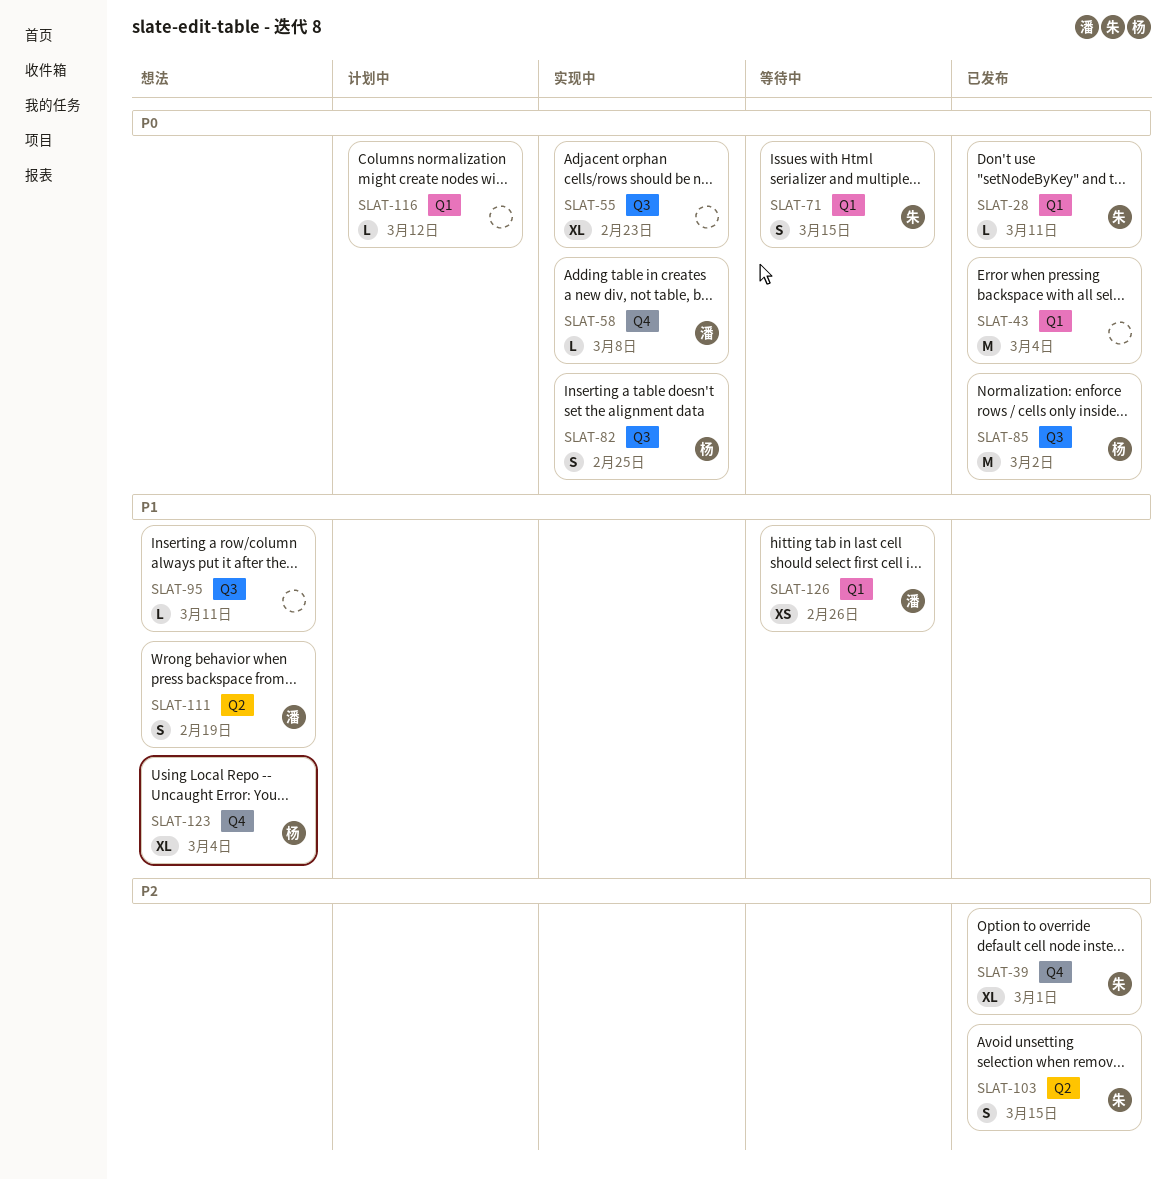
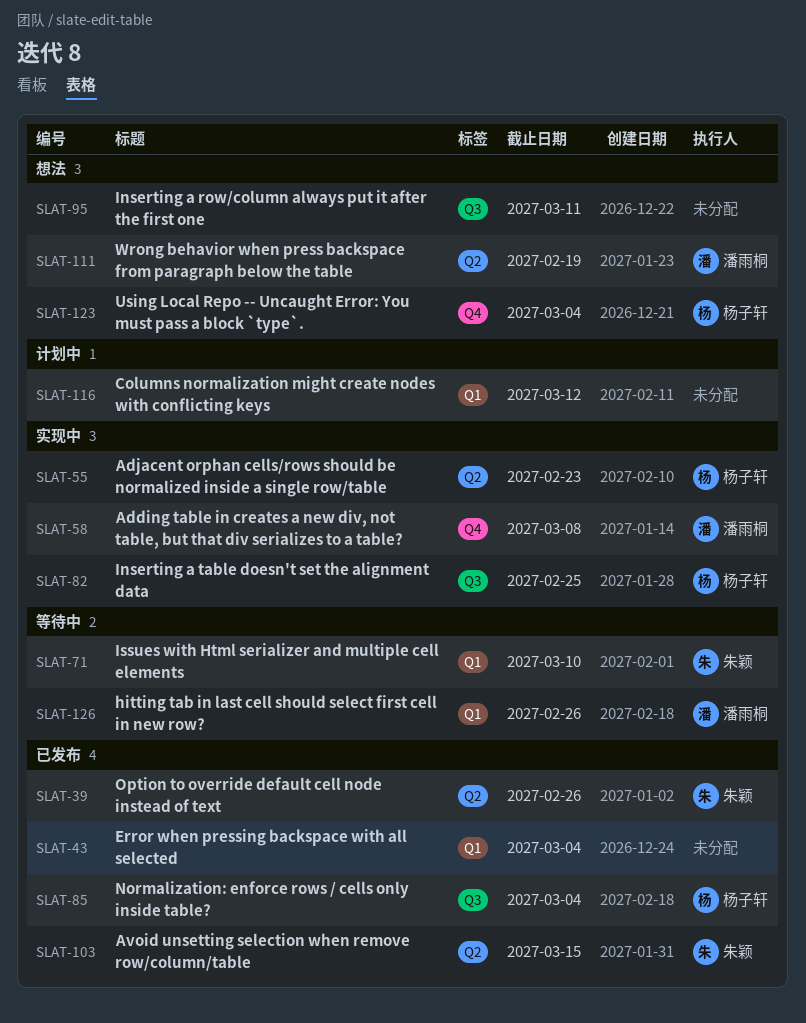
SLAT-28: present -> none
SLAT-39, label: Q4 -> Q2
SLAT-39, due: Mar 1 -> Feb 26
SLAT-55, owner: none -> 杨子轩
SLAT-55, label: Q3 -> Q2
SLAT-71, due: Mar 15 -> Mar 10
SLAT-85, due: Mar 2 -> Mar 4

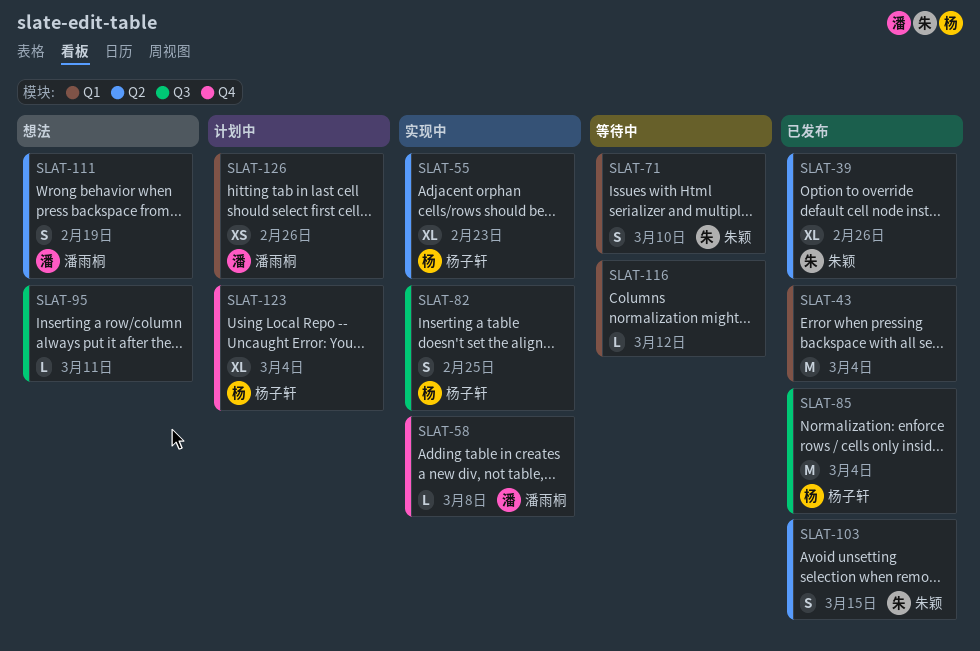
SLAT-116, status: 计划中 -> 等待中
SLAT-123, status: 想法 -> 计划中
SLAT-126, status: 等待中 -> 计划中

